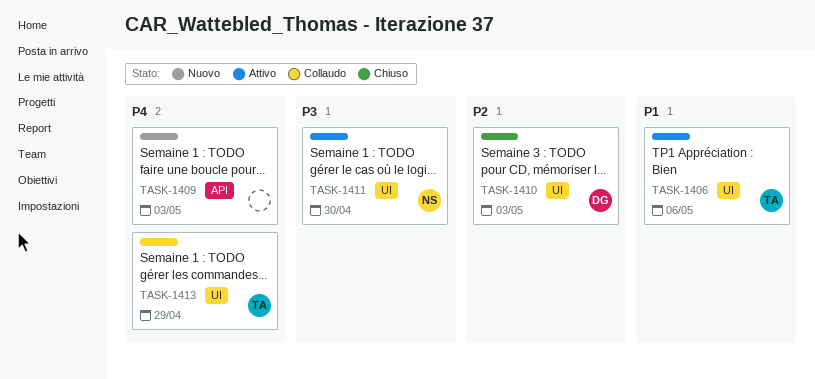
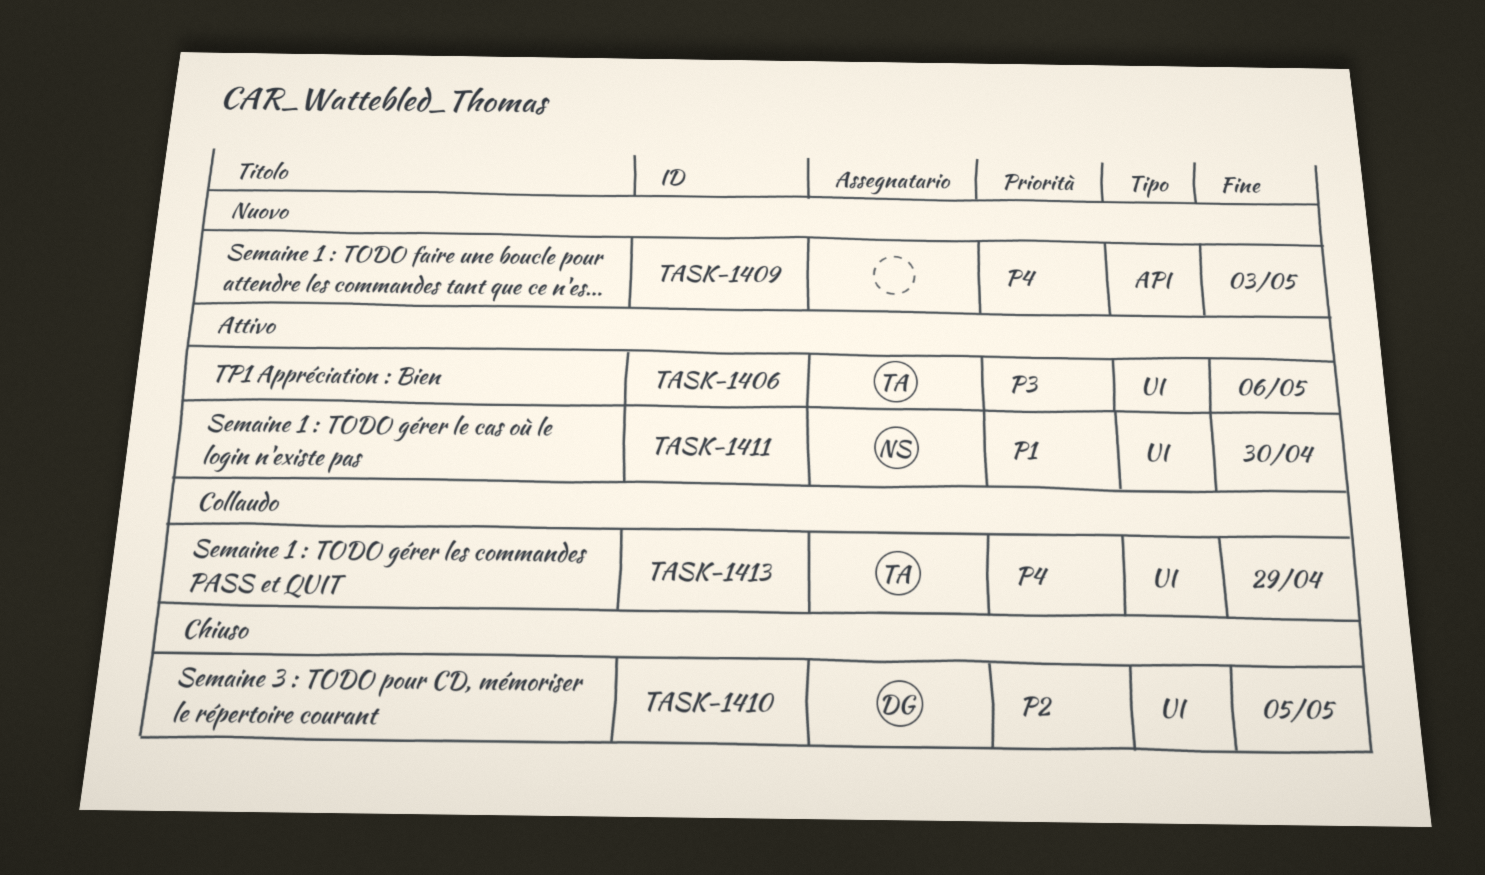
TASK-1406, priority: P1 -> P3
TASK-1410, due: May 3 -> May 5
TASK-1411, priority: P3 -> P1

